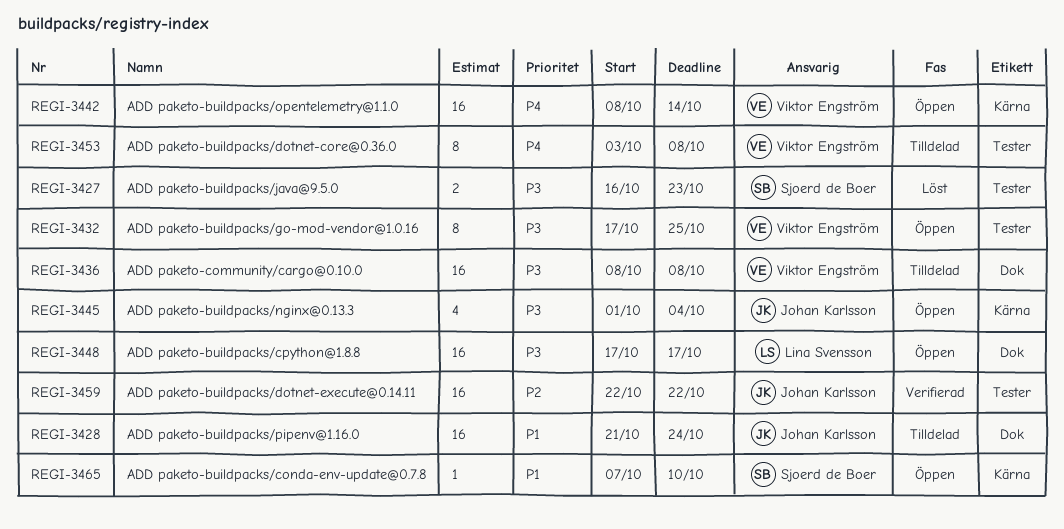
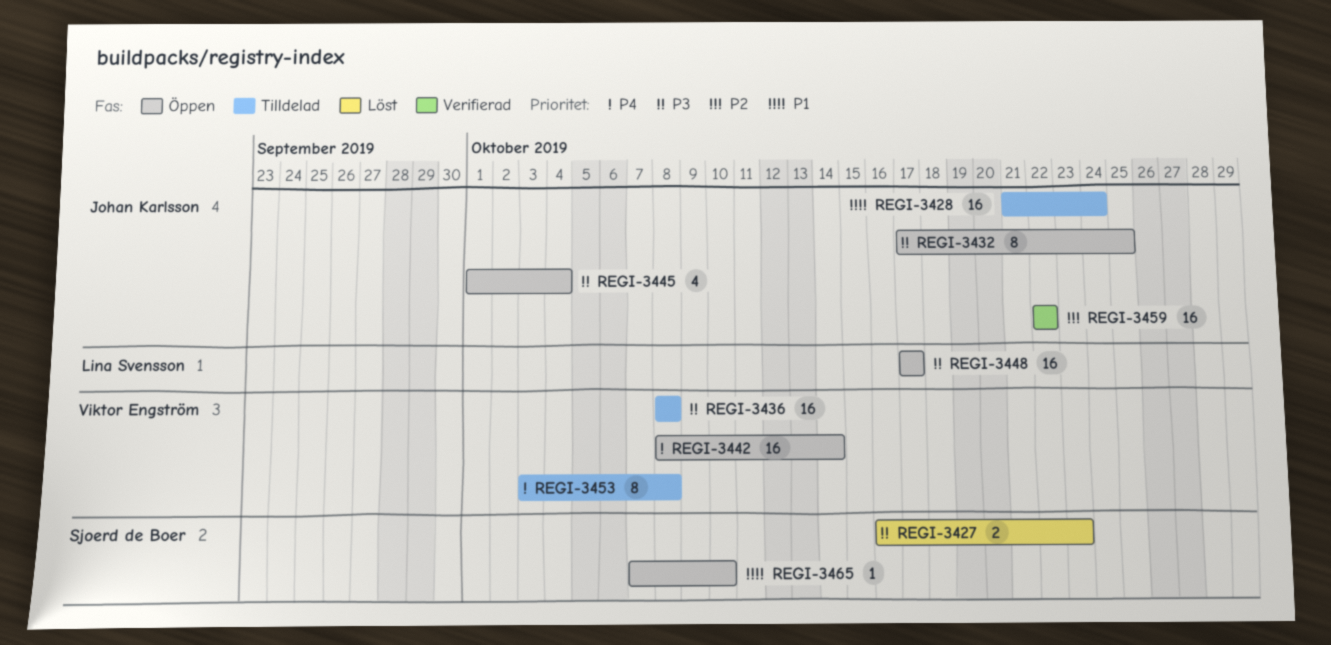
REGI-3432, owner: Viktor Engström -> Johan Karlsson

